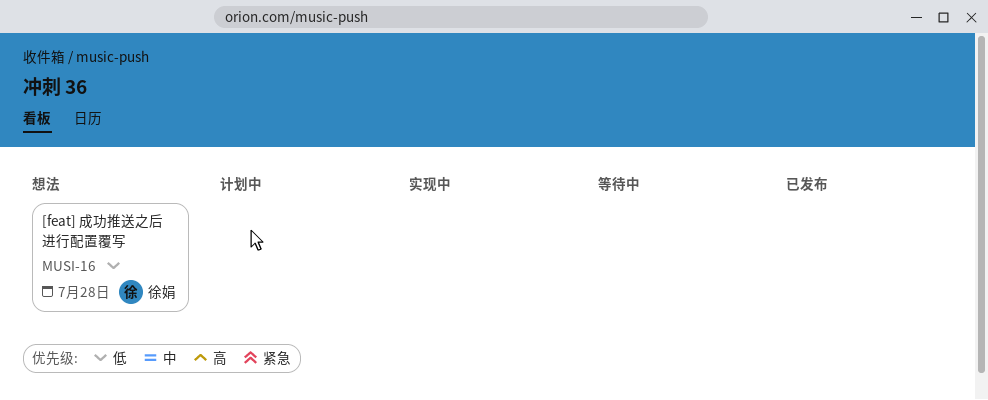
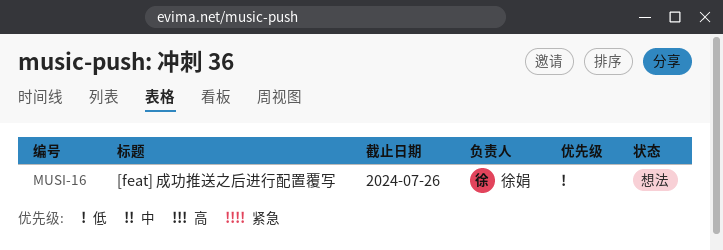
MUSI-16, due: Jul 28 -> Jul 26

